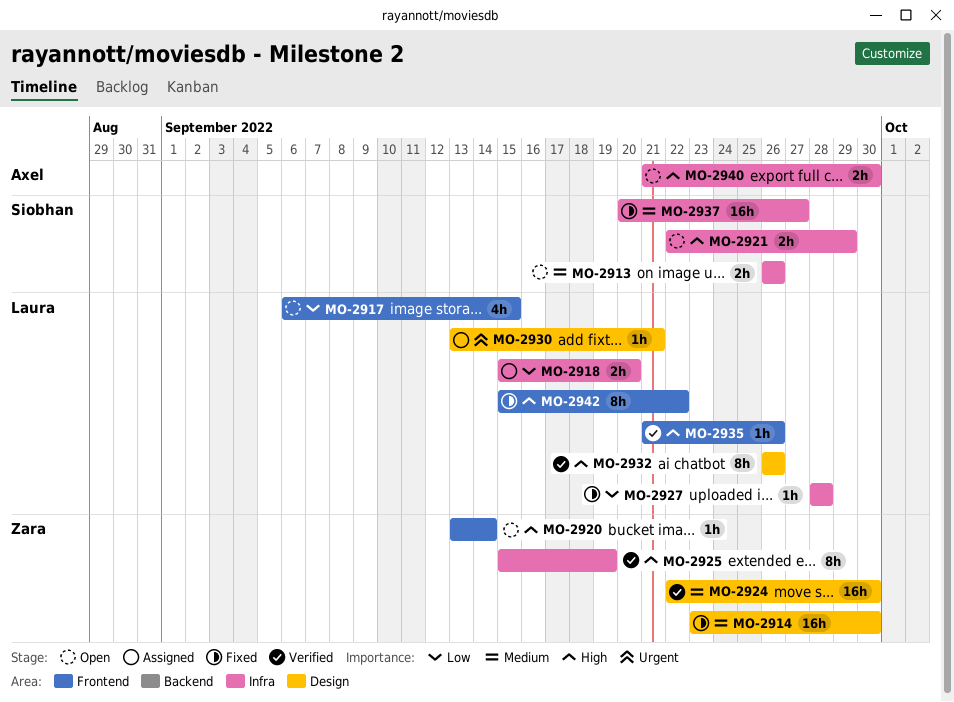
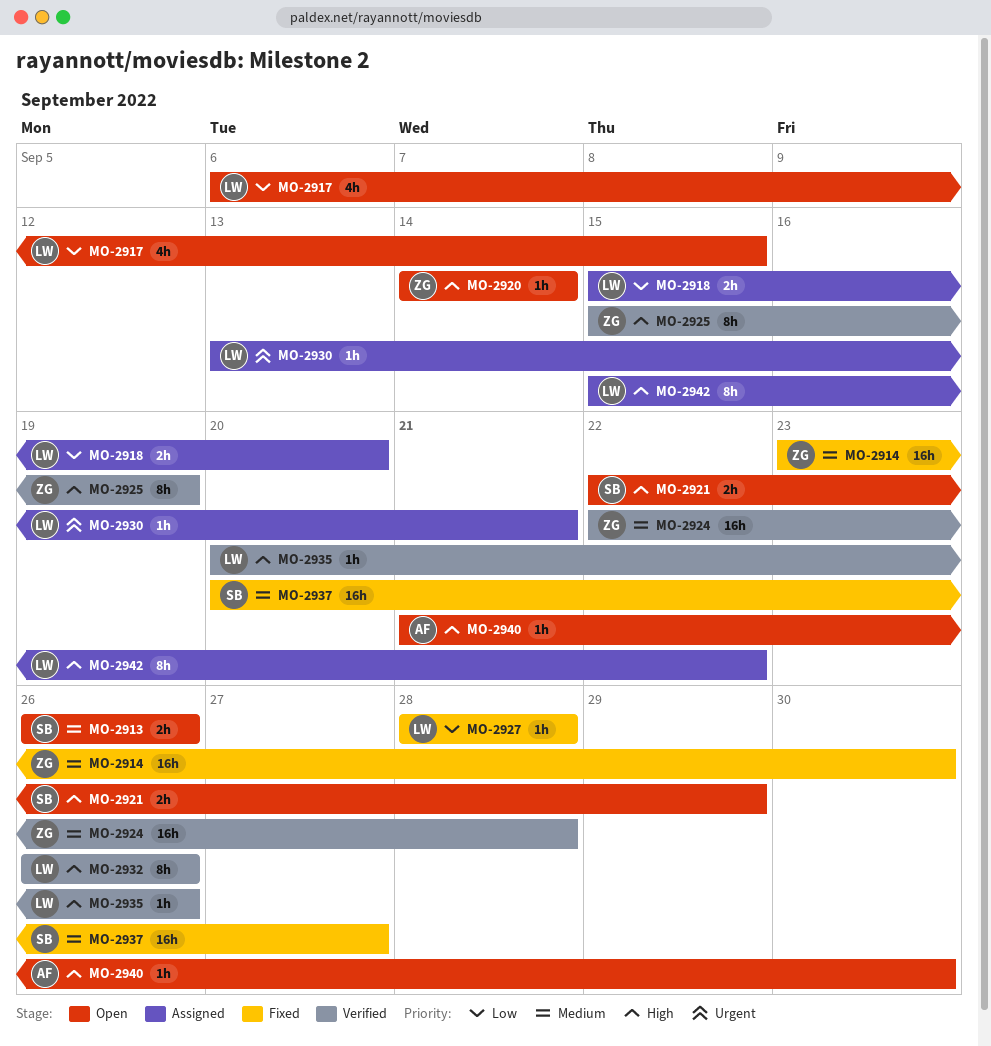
MO-2920, start: Sep 13 -> Sep 14
MO-2924, due: Sep 30 -> Sep 28
MO-2935, start: Sep 21 -> Sep 20
MO-2940, estimate: 2h -> 1h
MO-2942, status: Fixed -> Assigned

